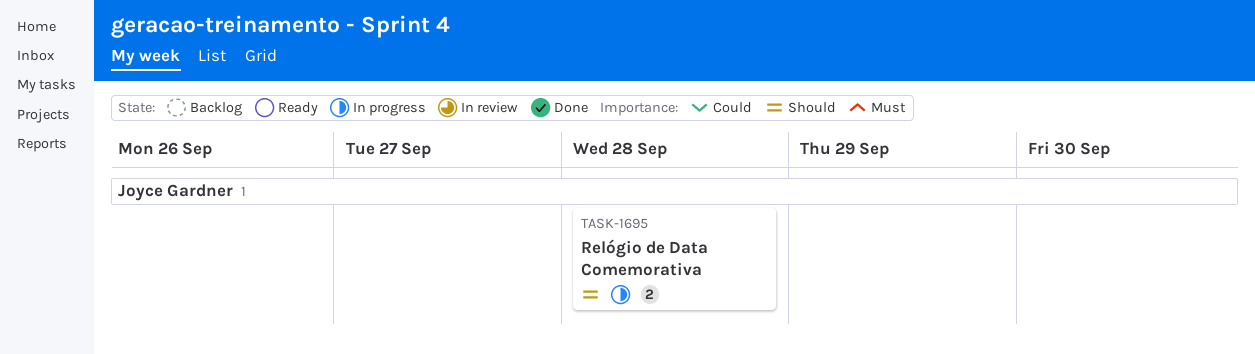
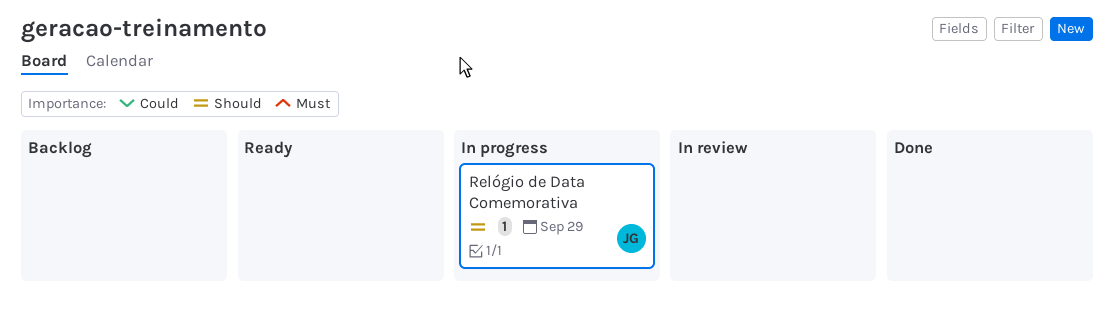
Relógio de Data Comemorativa, estimate: 2 -> 1
Relógio de Data Comemorativa, due: Sep 28 -> Sep 29

